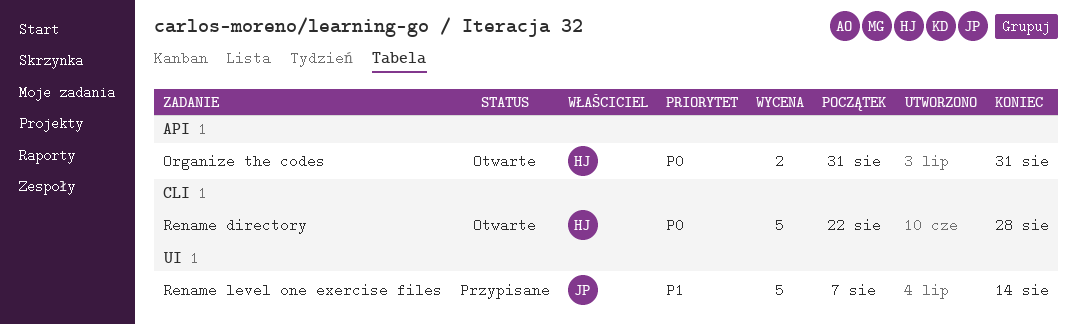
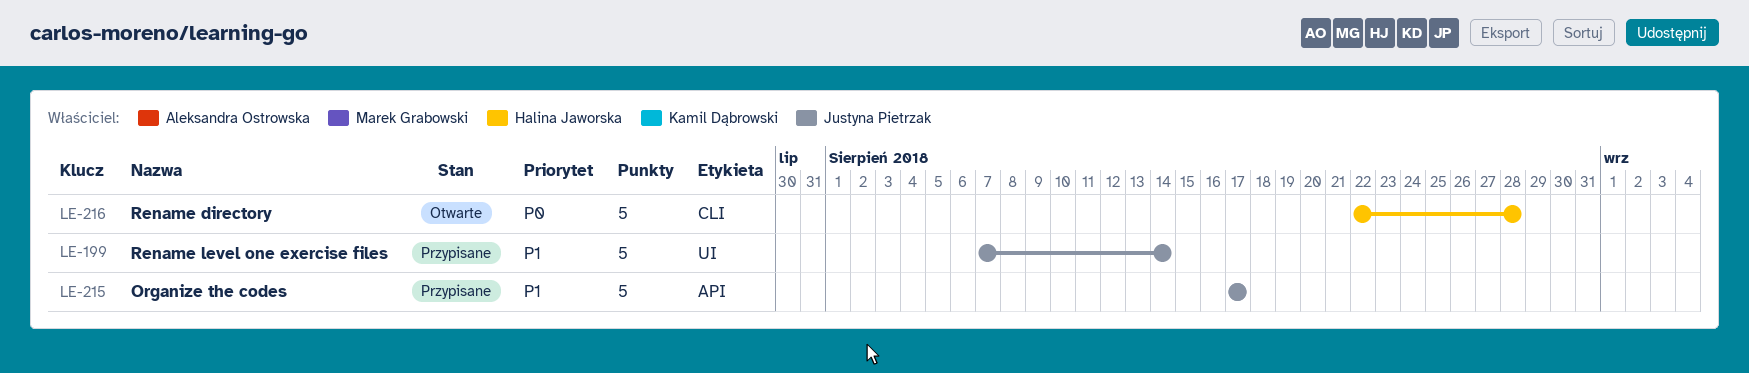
Organize the codes, status: Otwarte -> Przypisane
Organize the codes, owner: Halina Jaworska -> Justyna Pietrzak
Organize the codes, priority: P0 -> P1
Organize the codes, estimate: 2 -> 5
Organize the codes, start: Aug 31 -> Aug 17
Organize the codes, due: Aug 31 -> Aug 17

